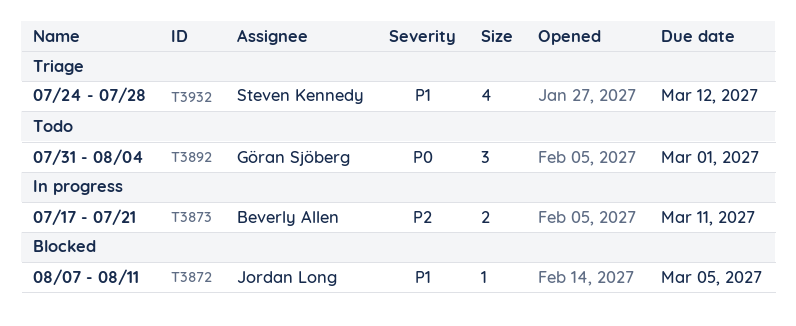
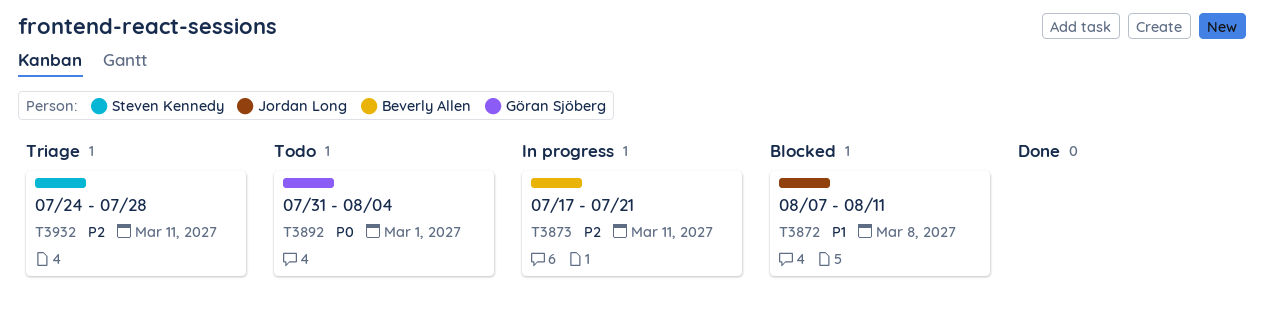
T3872, due: Mar 5 -> Mar 8
T3932, priority: P1 -> P2
T3932, due: Mar 12 -> Mar 11

